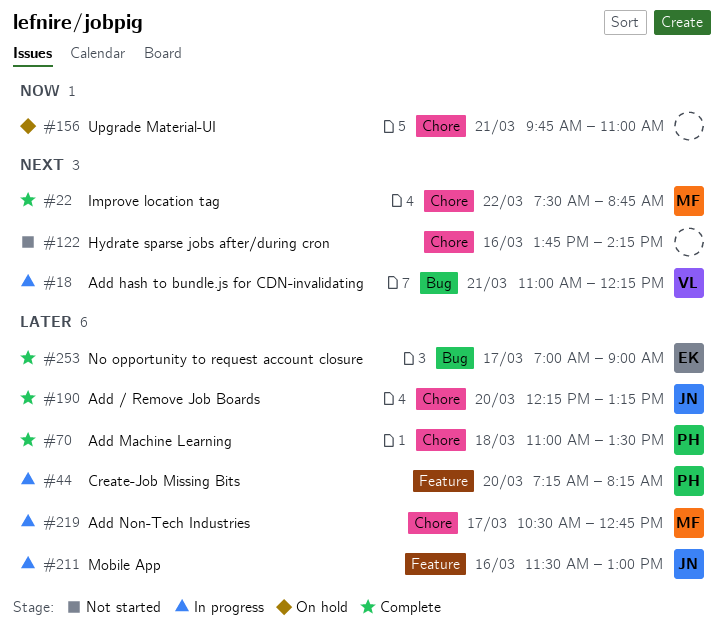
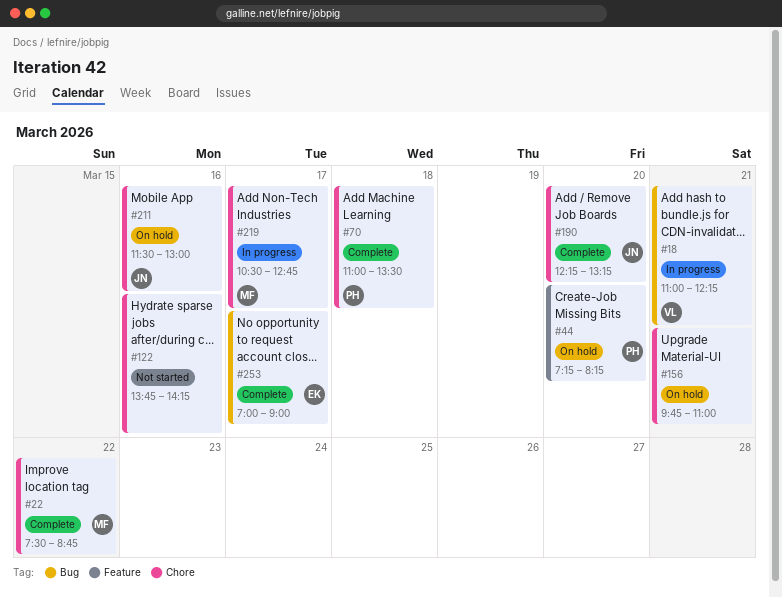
#44, status: In progress -> On hold
#211, status: In progress -> On hold
#211, label: Feature -> Chore

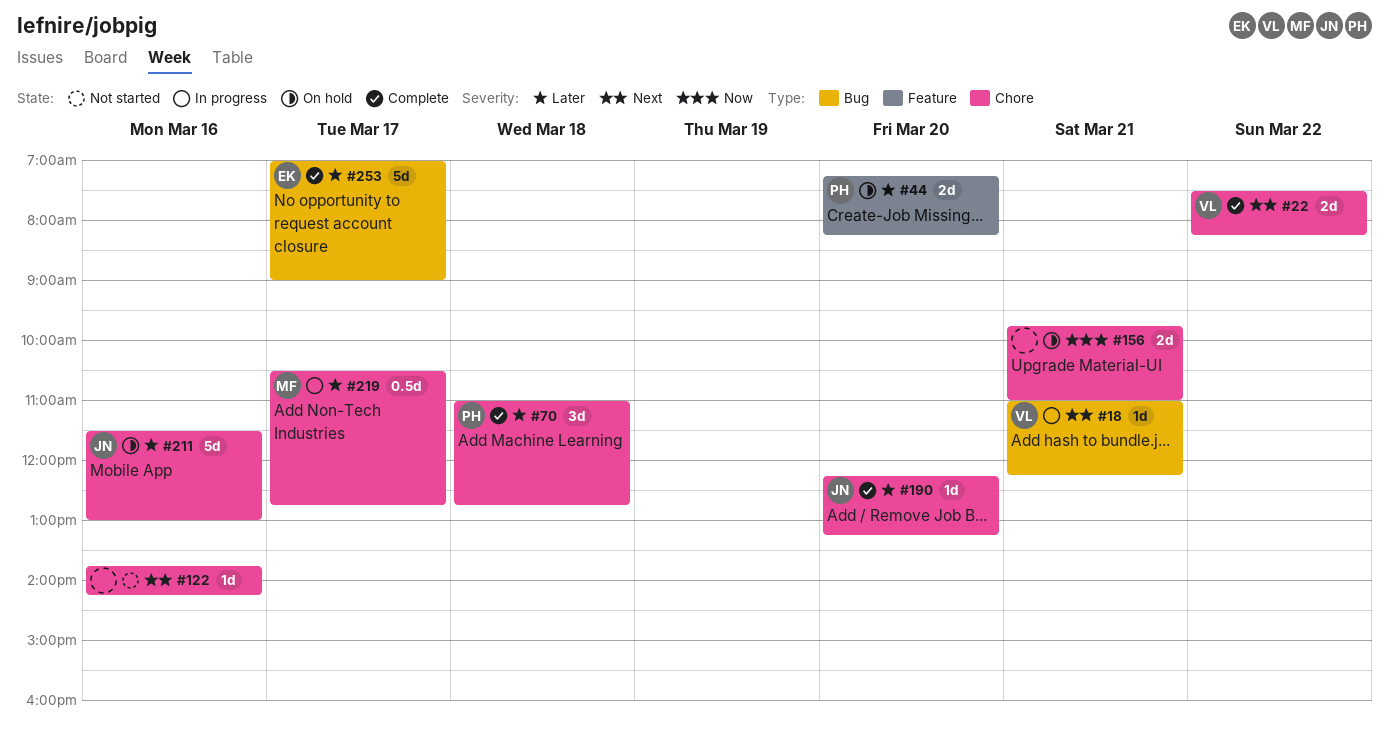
#22, owner: MF -> VL
#22, ends: 08:45 -> 08:15
#70, ends: 13:30 -> 12:45

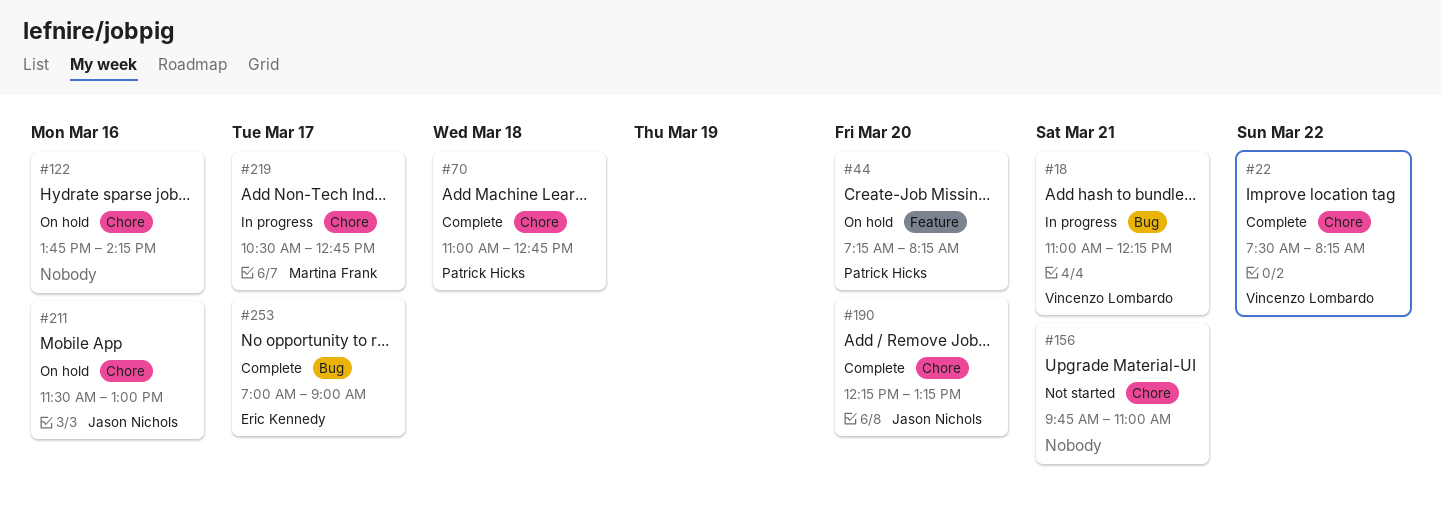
#122, status: Not started -> On hold
#156, status: On hold -> Not started

